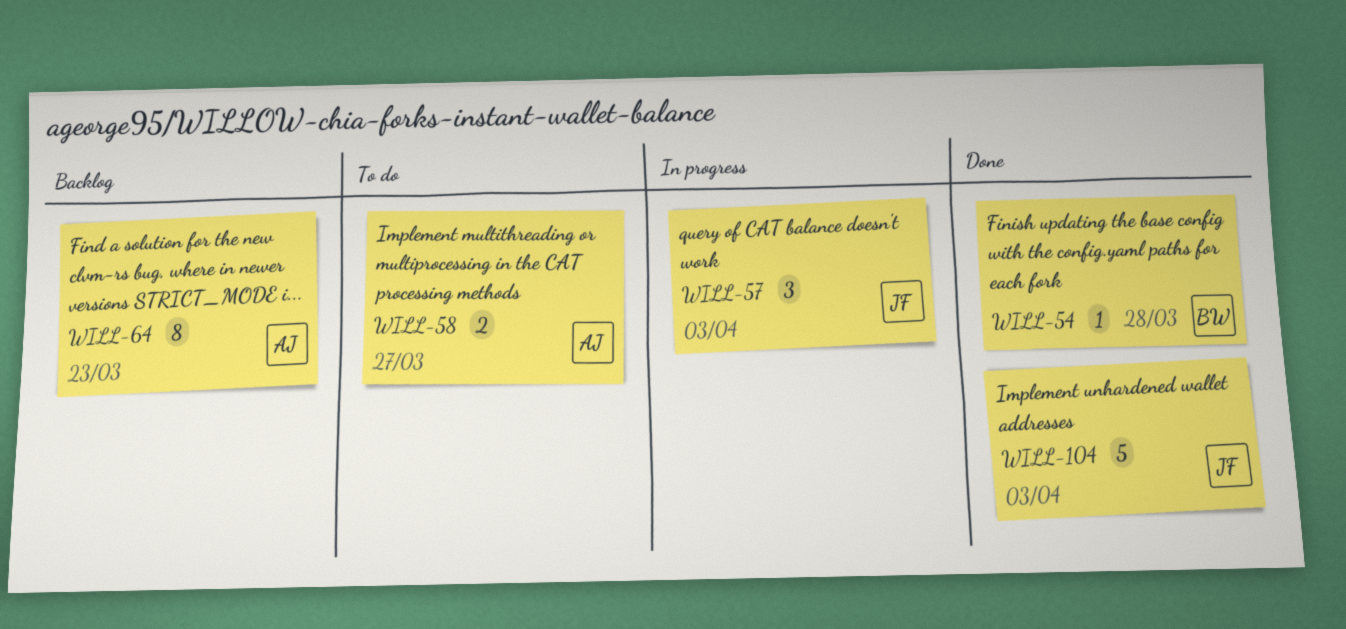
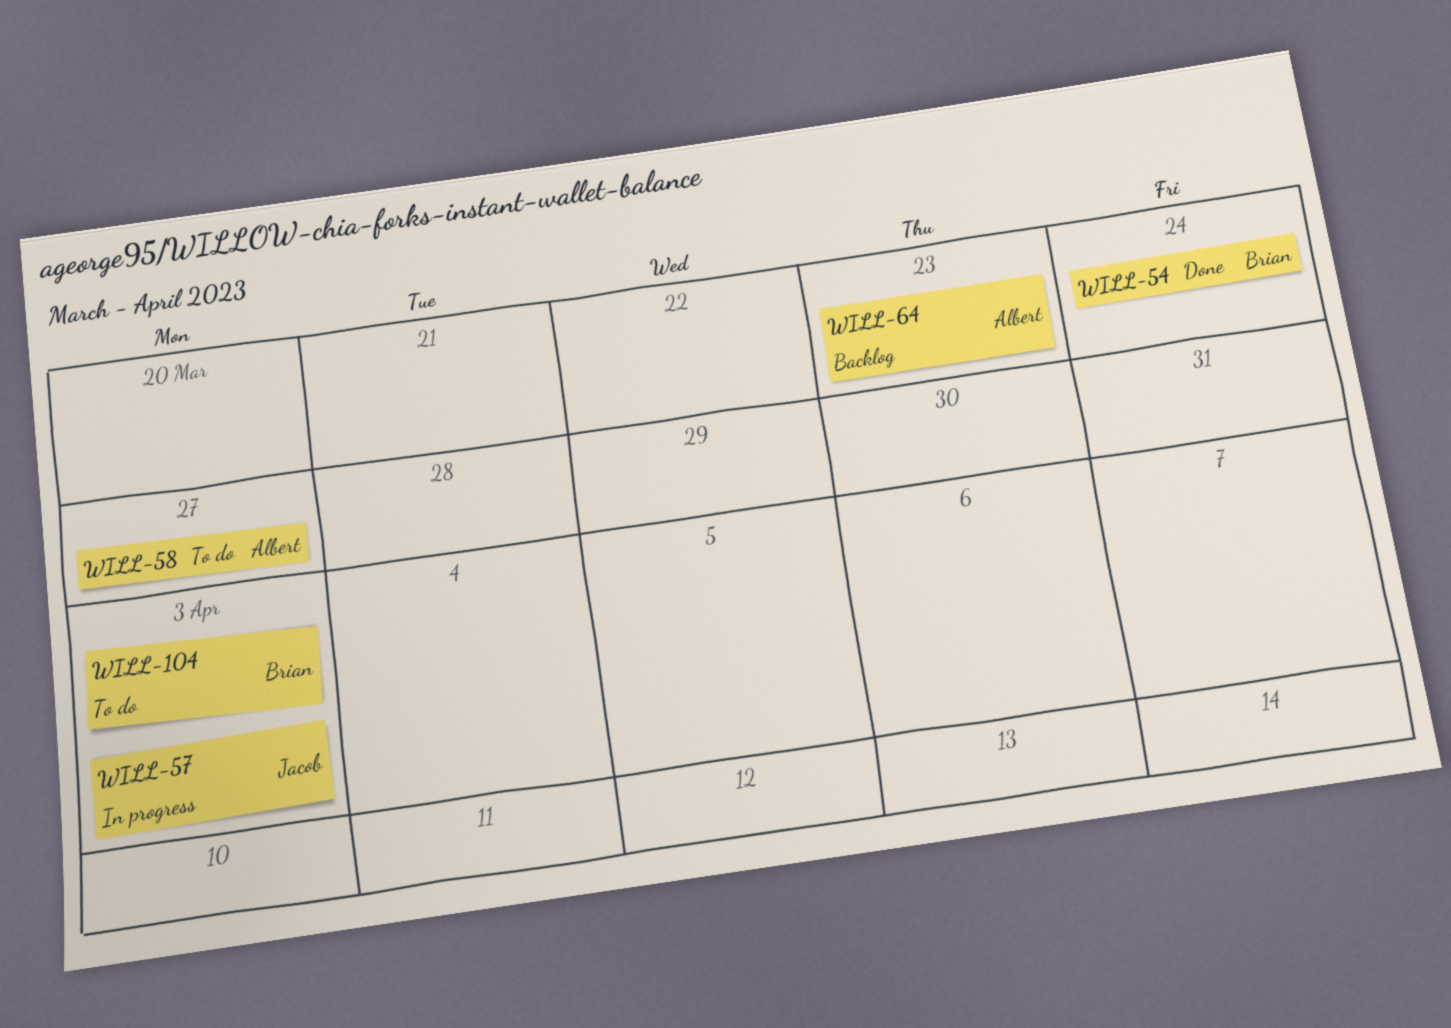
WILL-54, due: Mar 28 -> Mar 24
WILL-104, status: Done -> To do
WILL-104, owner: Jacob -> Brian

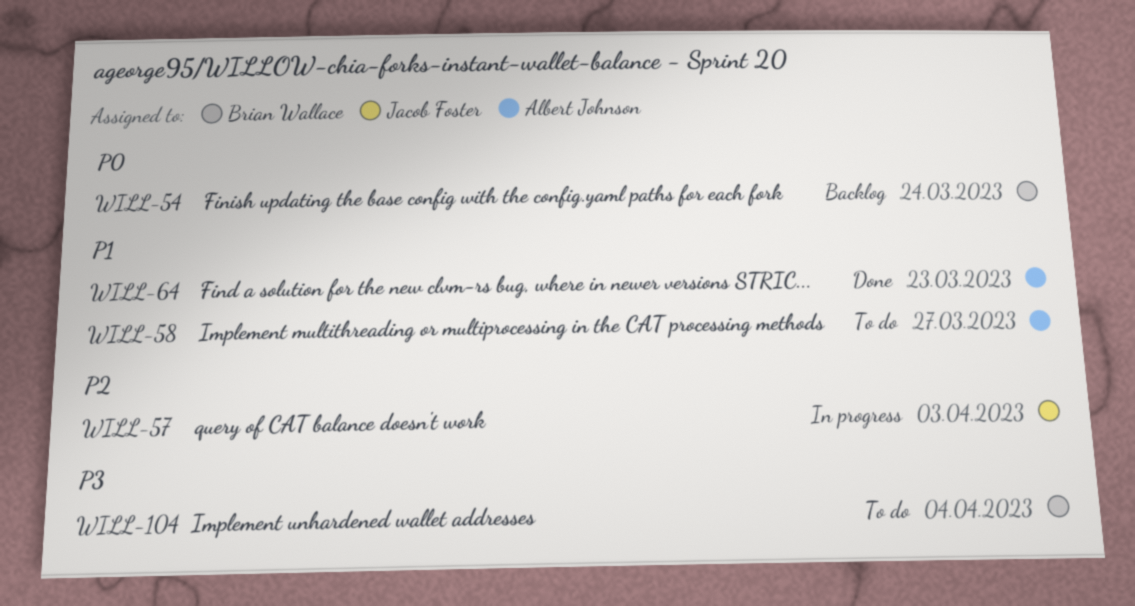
WILL-54, status: Done -> Backlog
WILL-64, status: Backlog -> Done
WILL-104, due: Apr 3 -> Apr 4

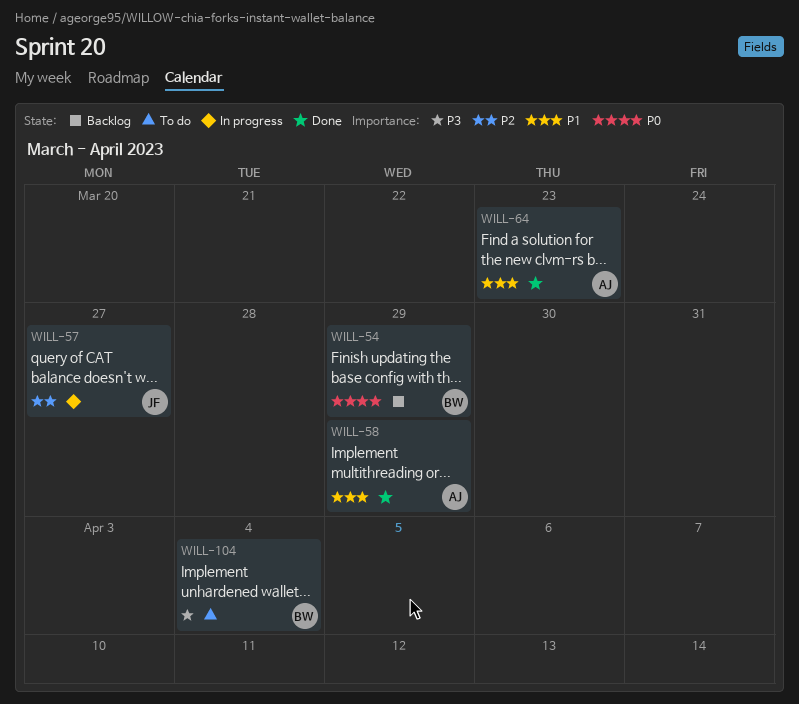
WILL-54, due: Mar 24 -> Mar 29
WILL-57, due: Apr 3 -> Mar 27
WILL-58, status: To do -> Done
WILL-58, due: Mar 27 -> Mar 29

